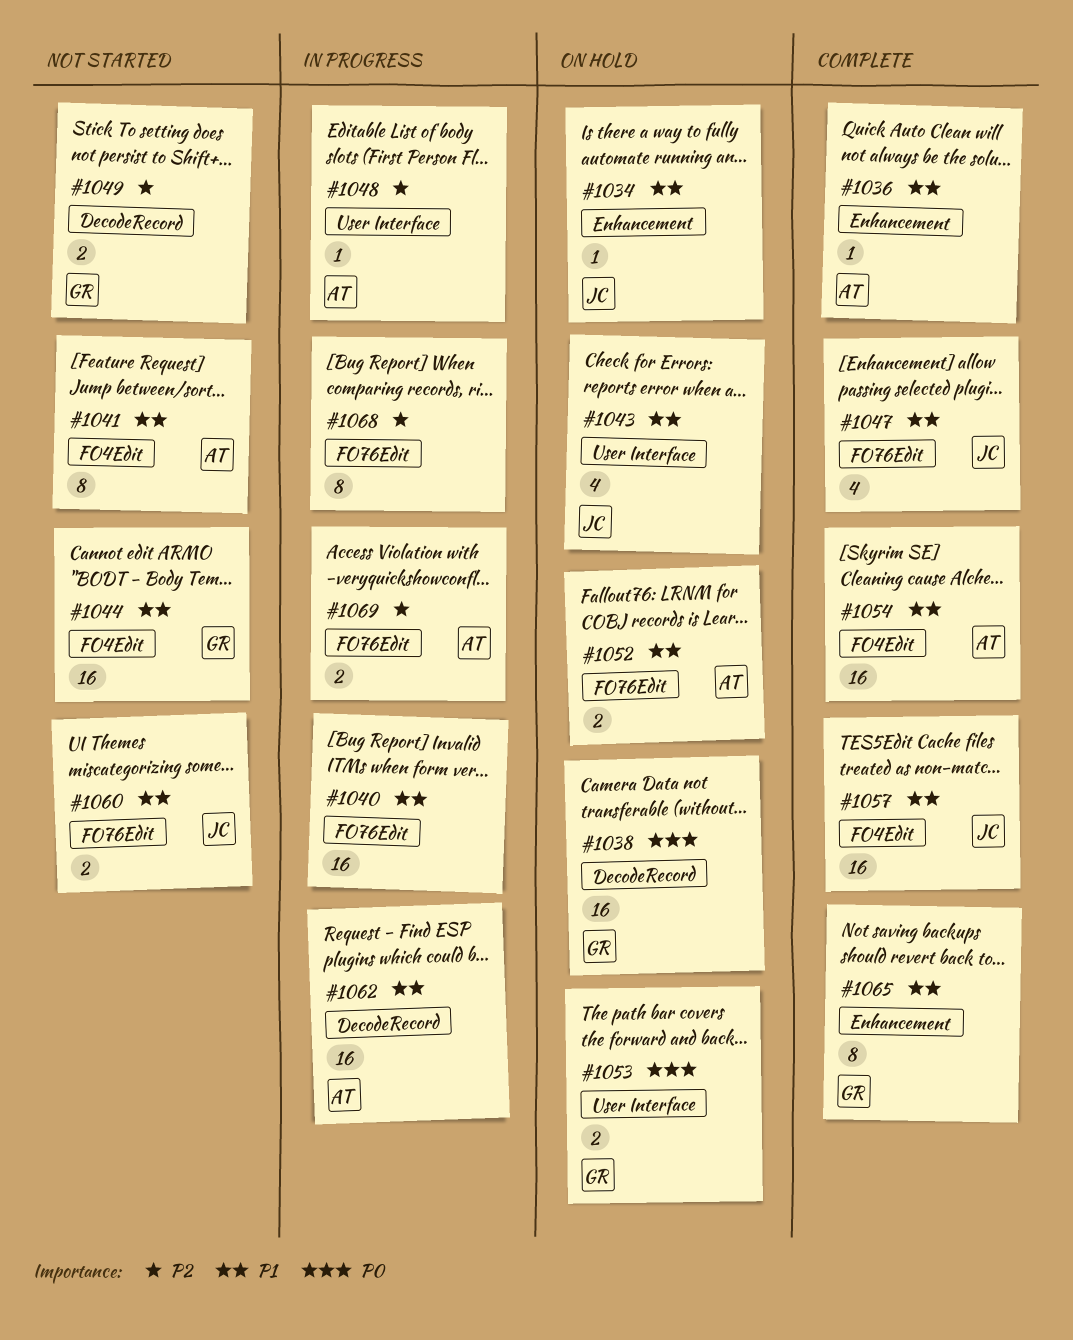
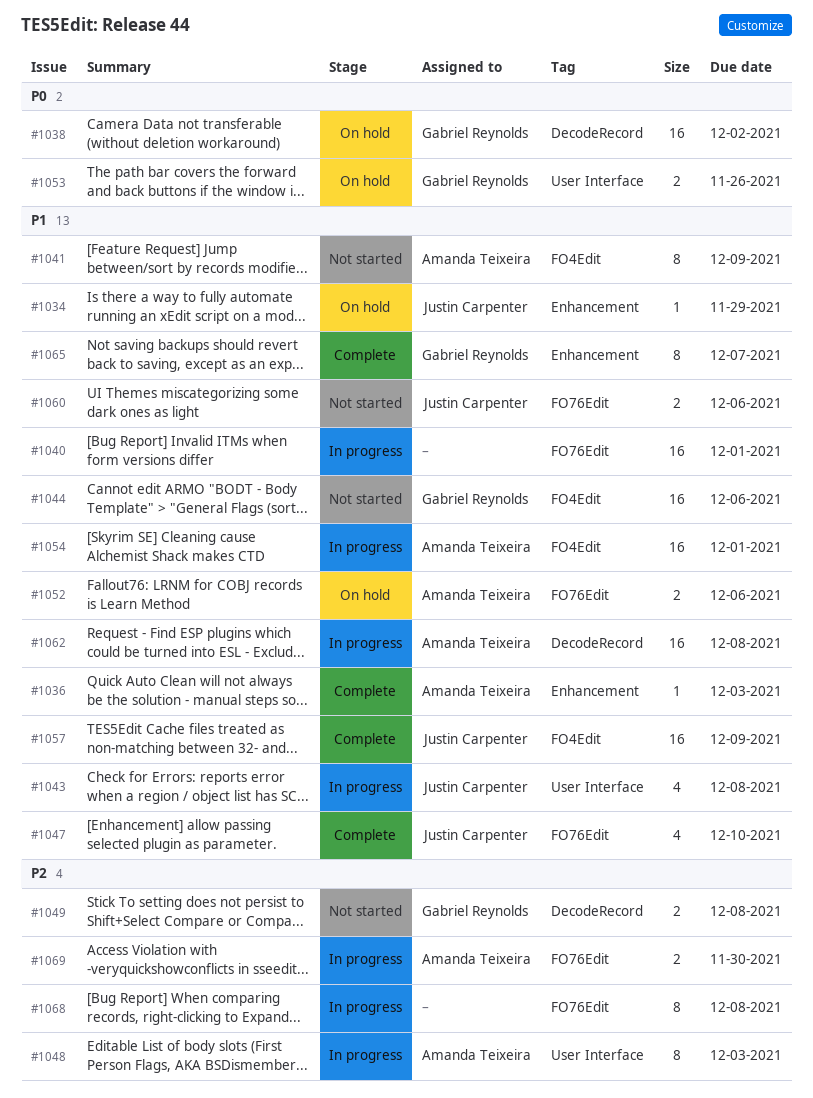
#1043, status: On hold -> In progress
#1048, estimate: 1 -> 8
#1054, status: Complete -> In progress

